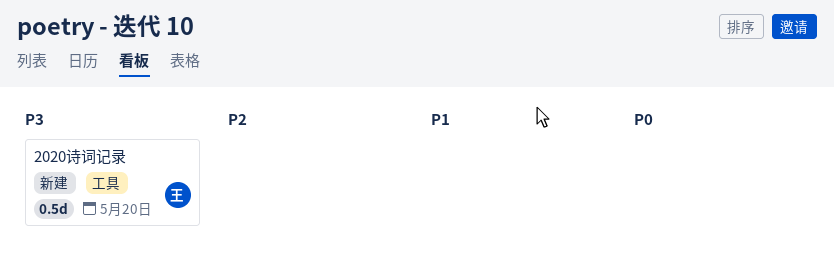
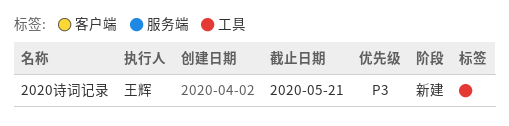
2020诗词记录, due: May 20 -> May 21

